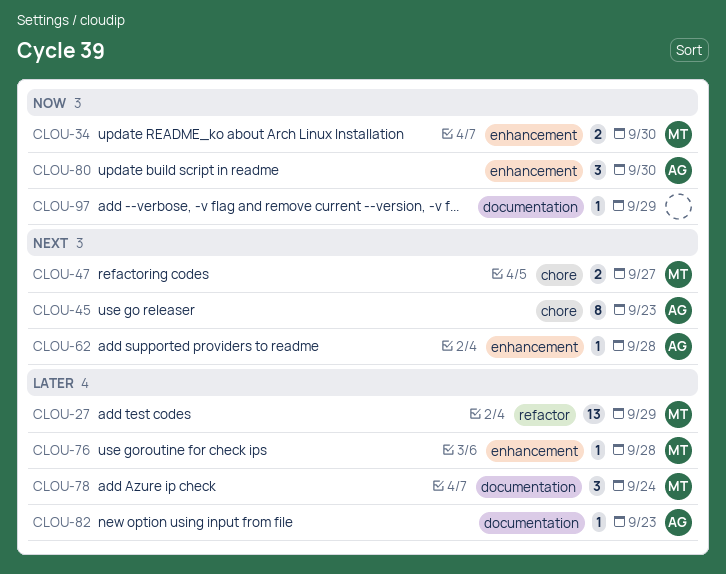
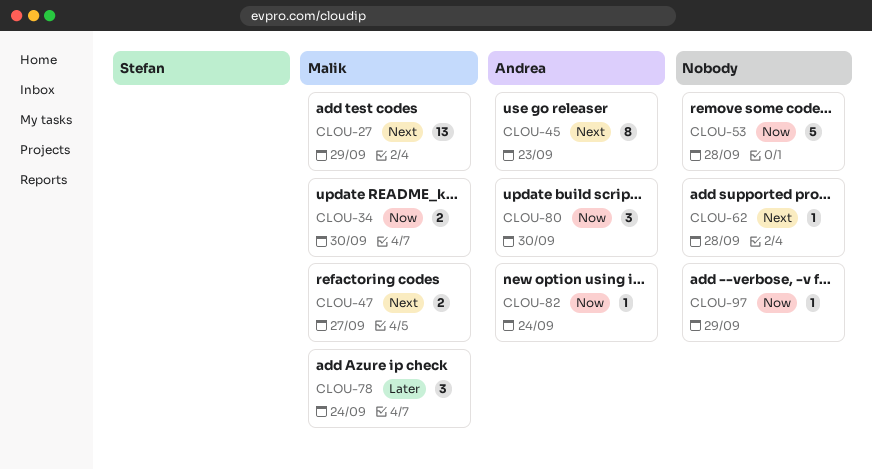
CLOU-27, priority: Later -> Next
CLOU-53: none -> present
CLOU-62, owner: Andrea -> none
CLOU-76: present -> none
CLOU-82, priority: Later -> Now
CLOU-82, due: Sep 23 -> Sep 24

